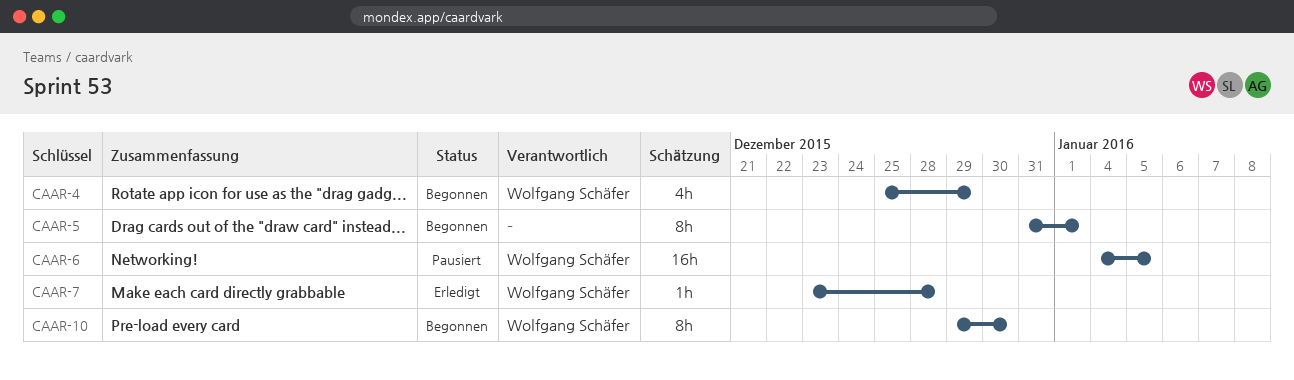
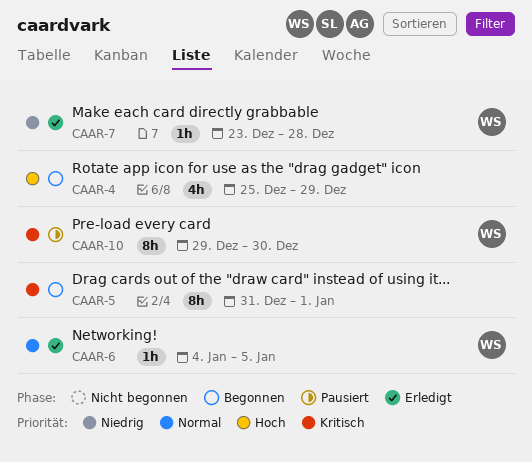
CAAR-4, owner: Wolfgang Schäfer -> none
CAAR-6, status: Pausiert -> Erledigt
CAAR-6, estimate: 16h -> 1h
CAAR-10, status: Begonnen -> Pausiert

